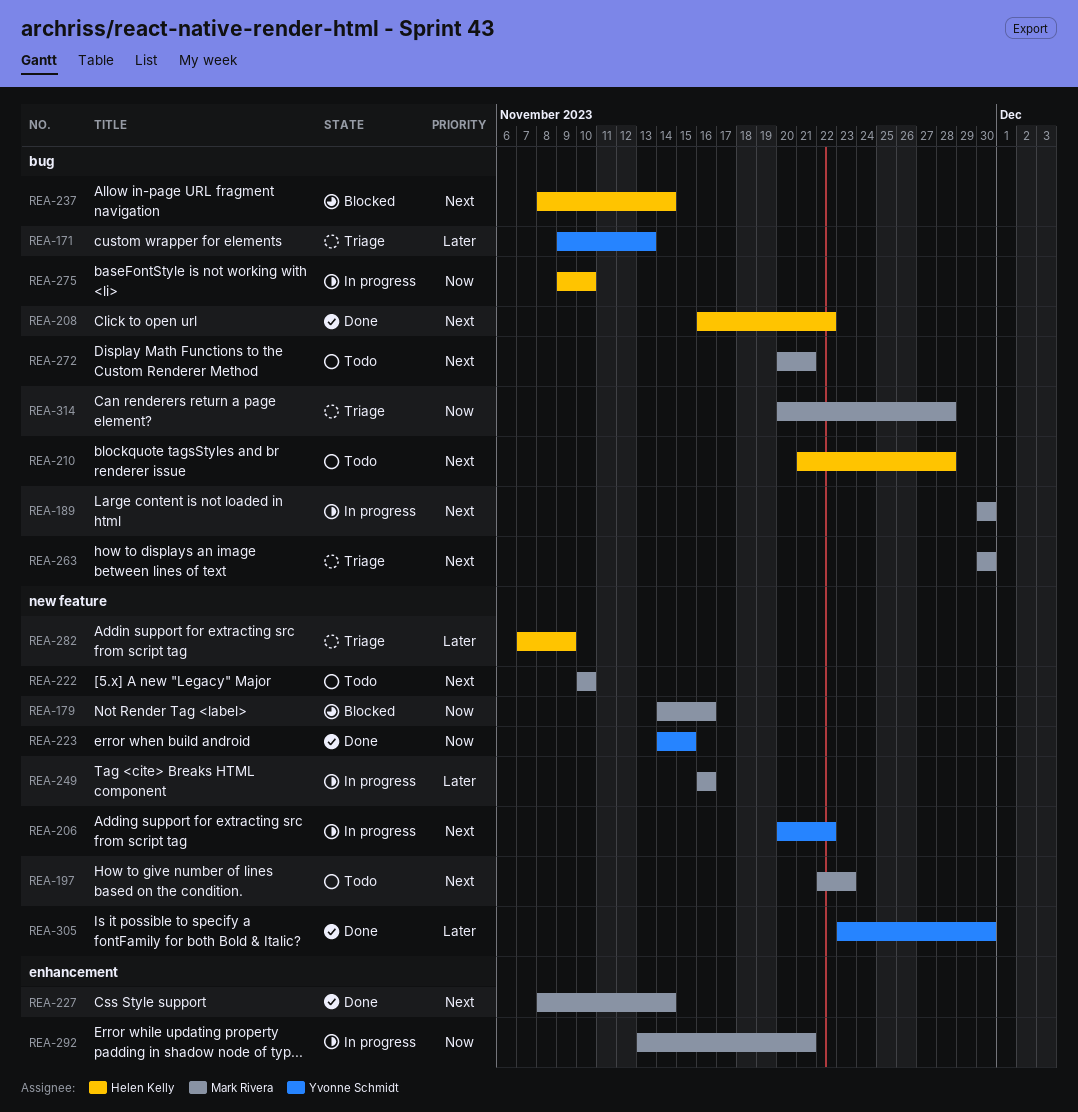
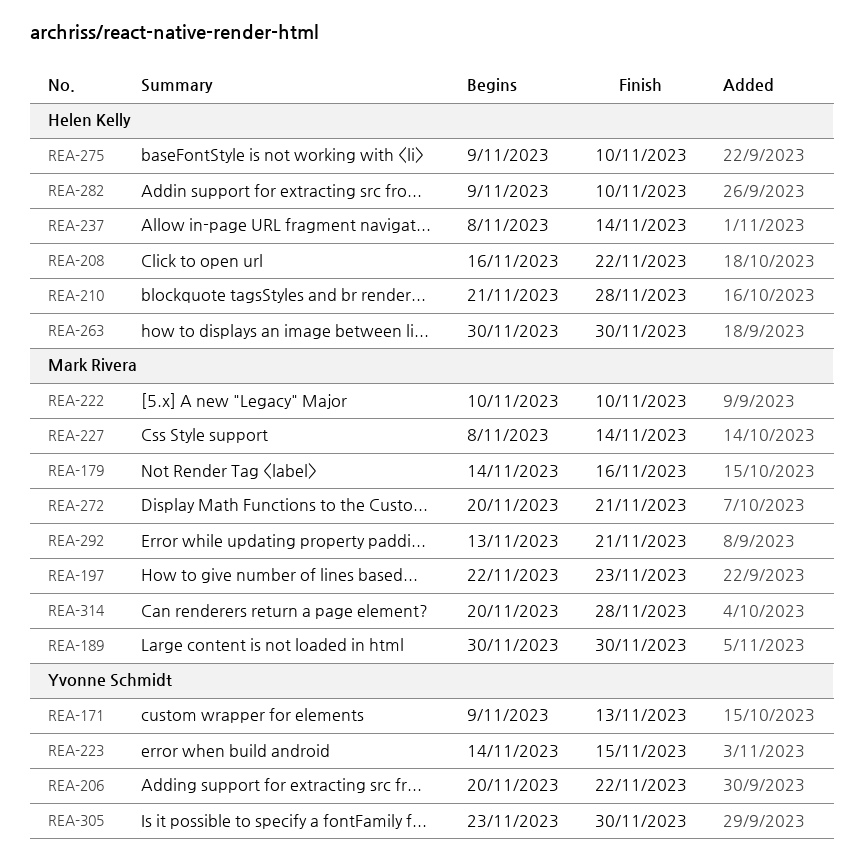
REA-249: present -> none
REA-263, owner: Mark Rivera -> Helen Kelly
REA-282, start: Nov 7 -> Nov 9
REA-282, due: Nov 9 -> Nov 10

